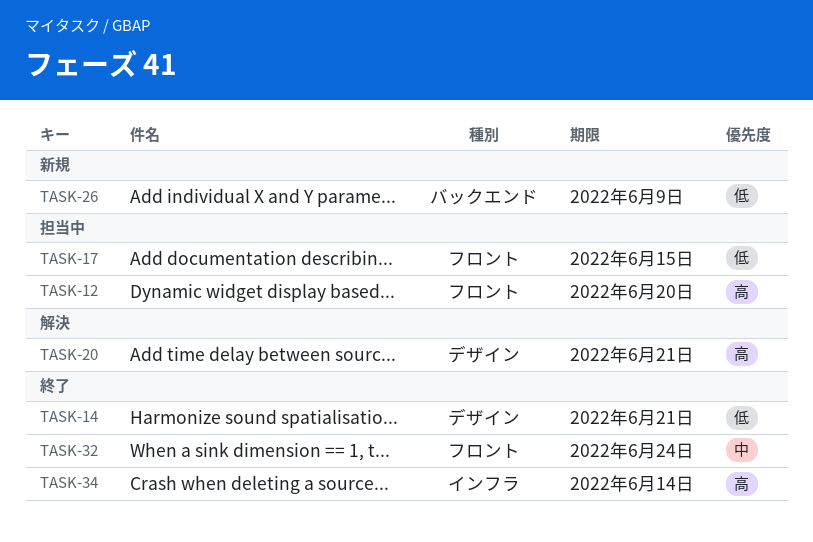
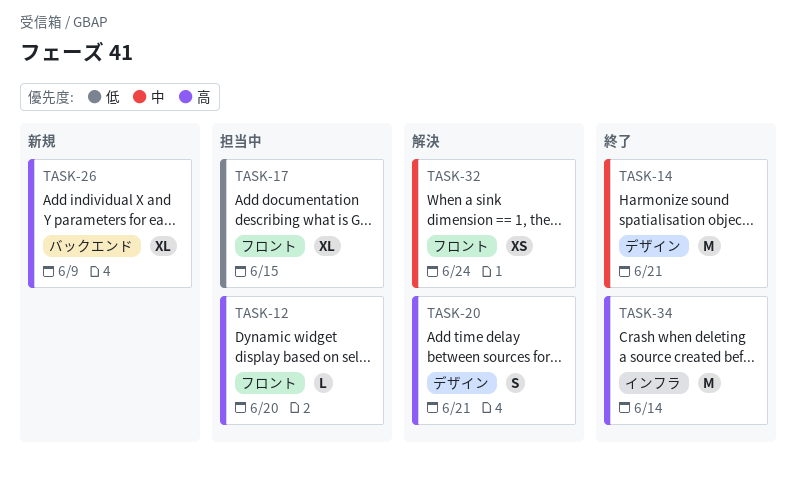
TASK-14, priority: 低 -> 中
TASK-26, priority: 低 -> 高
TASK-32, status: 終了 -> 解決

